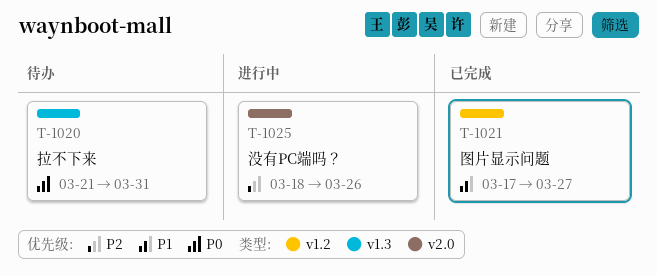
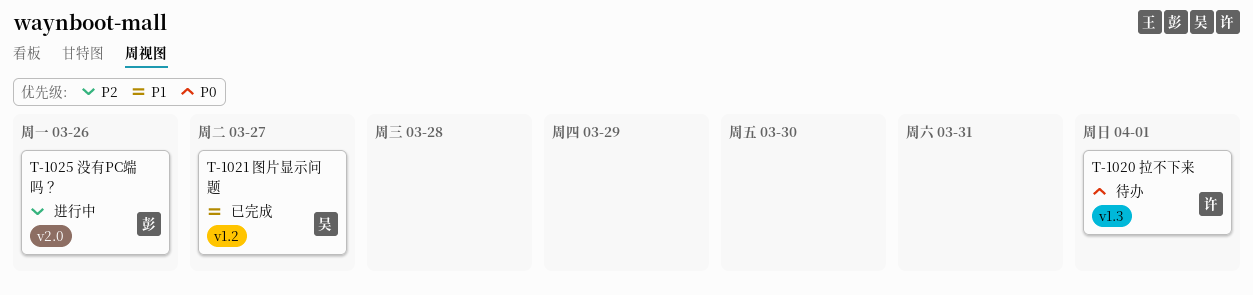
T-1020, due: Mar 31 -> Apr 1

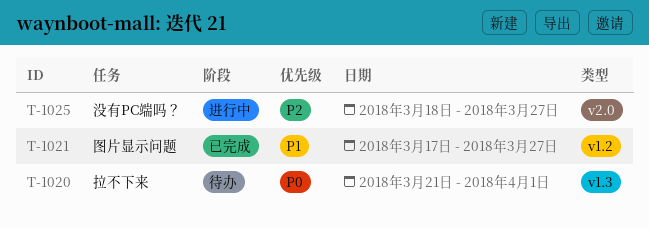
T-1025, due: Mar 26 -> Mar 27

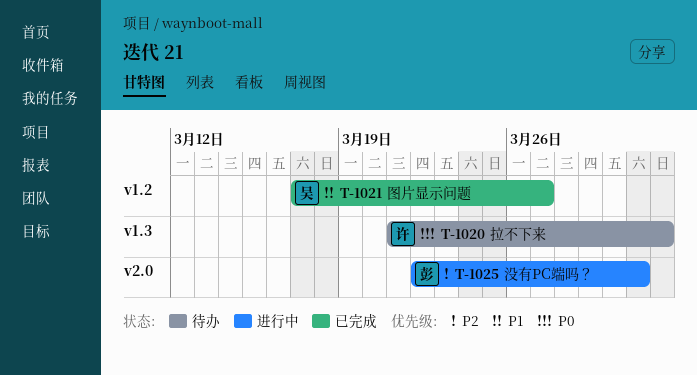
T-1025, start: Mar 18 -> Mar 22
T-1025, due: Mar 27 -> Mar 31

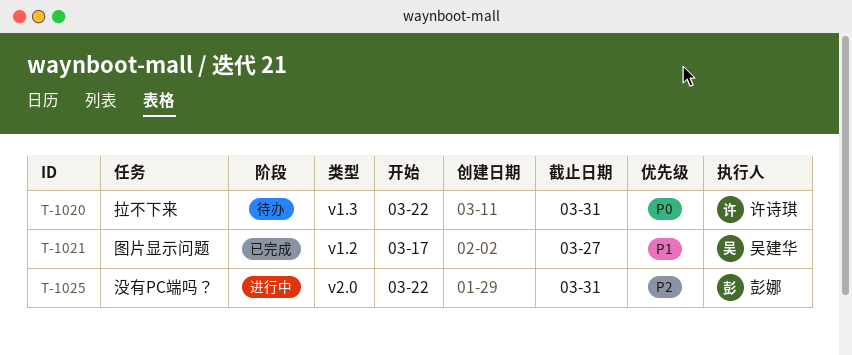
T-1020, start: Mar 21 -> Mar 22
T-1020, due: Apr 1 -> Mar 31

